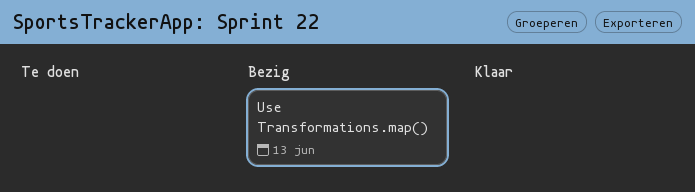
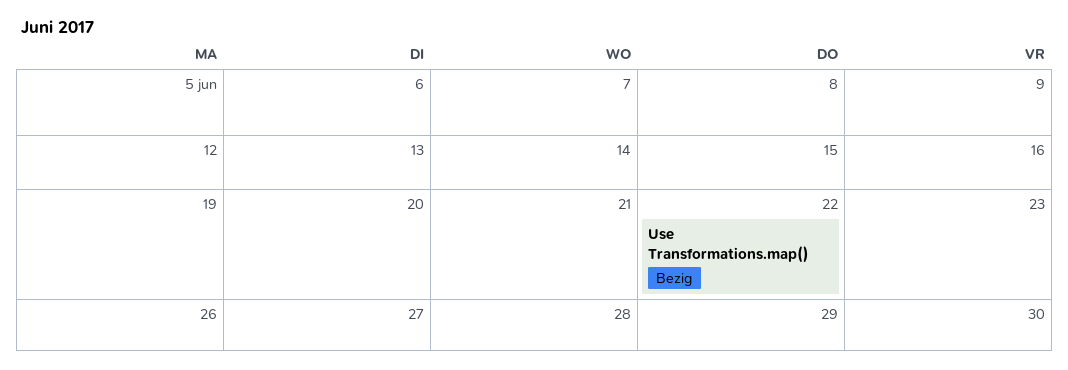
Use Transformations.map(), due: Jun 13 -> Jun 22

